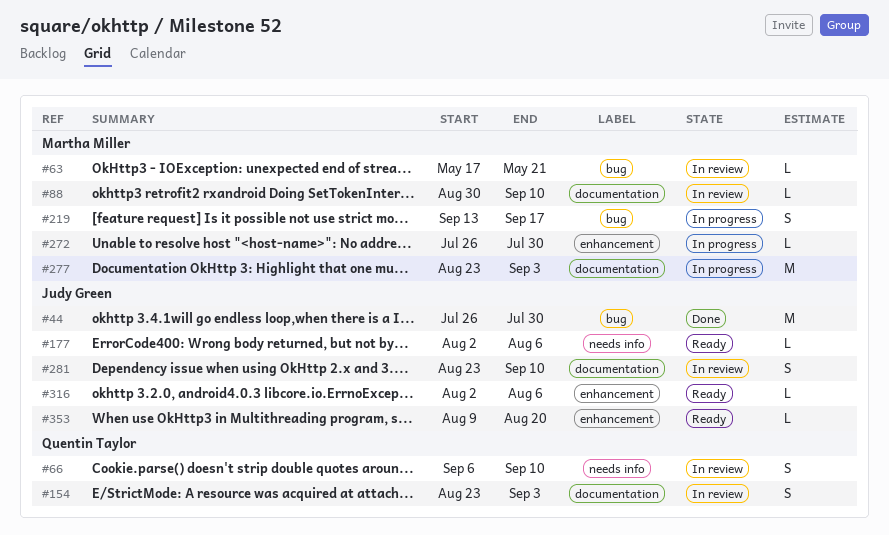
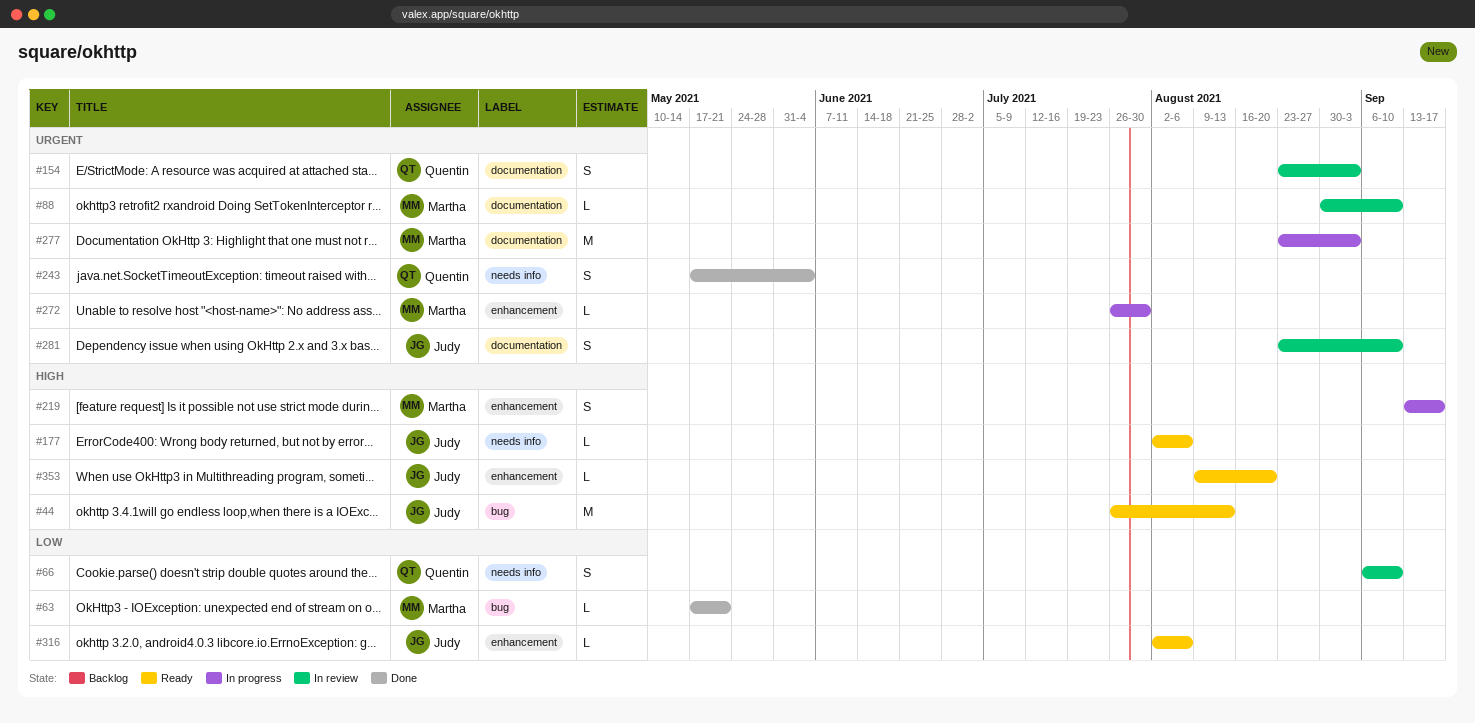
#44, status: Done -> Ready
#44, due: Jul 30 -> Aug 13
#63, status: In review -> Done
#219, label: bug -> enhancement
#243: none -> present

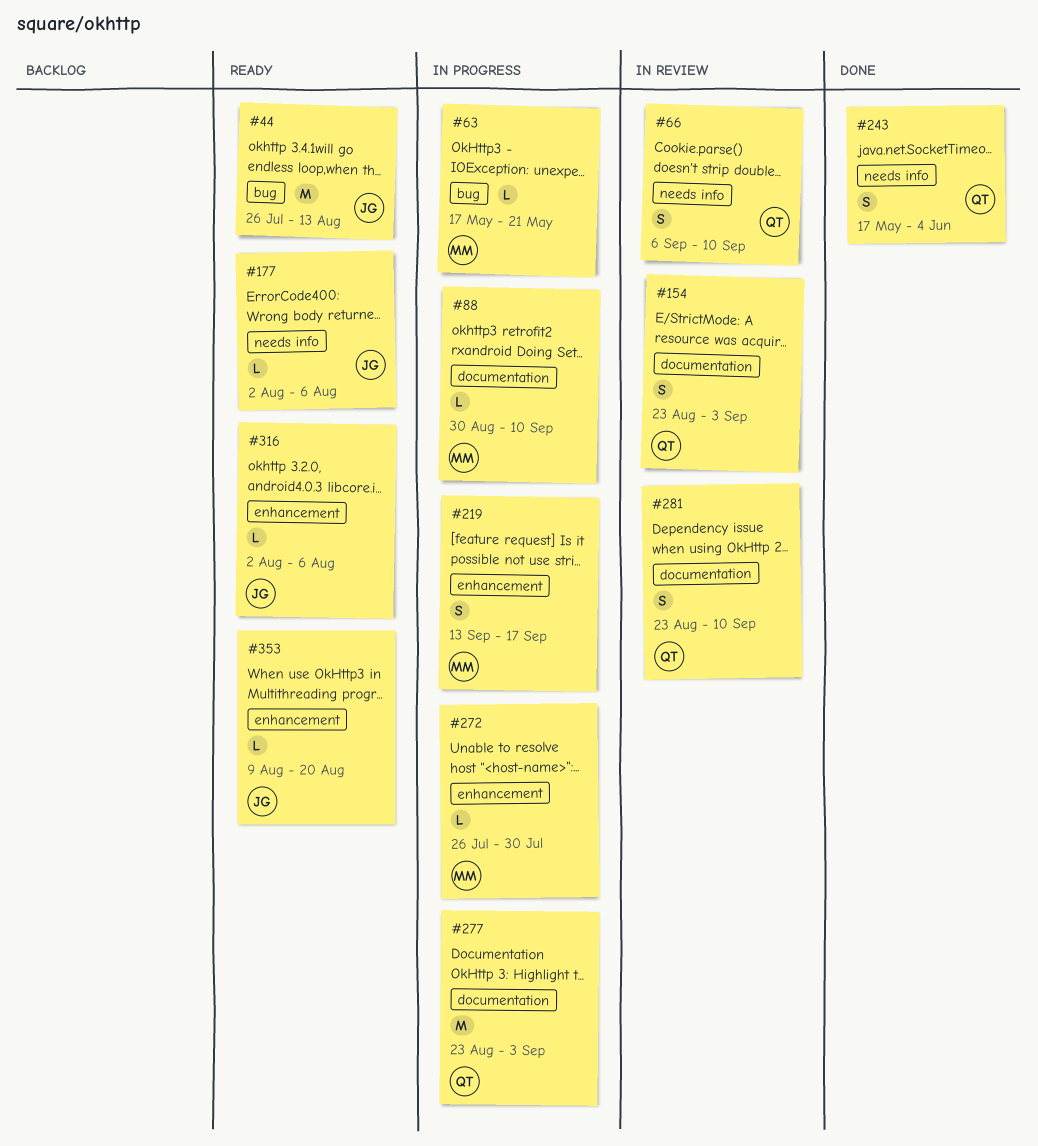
#63, status: Done -> In progress
#88, status: In review -> In progress
#277, owner: Martha -> Quentin
#281, owner: Judy -> Quentin

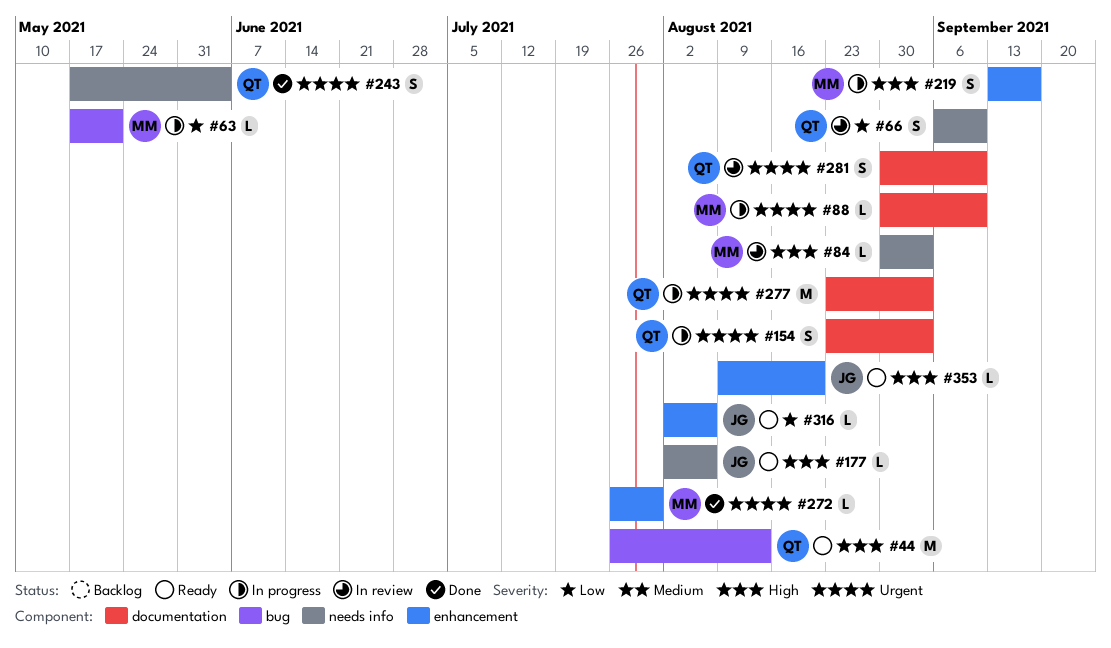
#44, owner: JG -> QT
#84: none -> present
#154, status: In review -> In progress
#272, status: In progress -> Done
#281, start: Aug 23 -> Aug 30

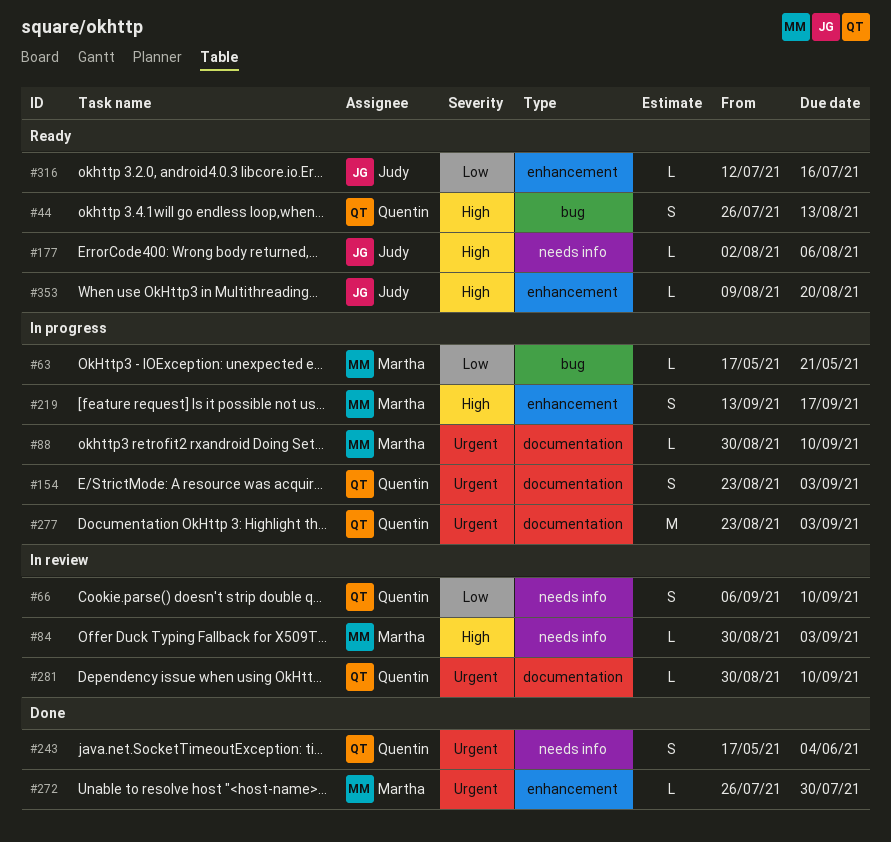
#44, estimate: M -> S
#281, estimate: S -> L
#316, start: Aug 2 -> Jul 12
#316, due: Aug 6 -> Jul 16

